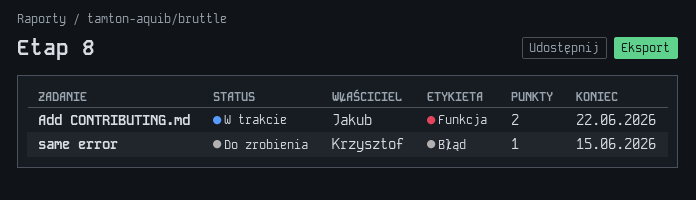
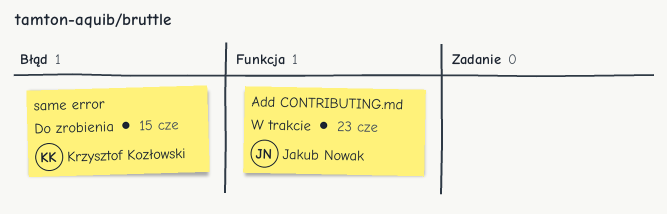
Add CONTRIBUTING.md, estimate: 2 -> 1
Add CONTRIBUTING.md, due: Jun 22 -> Jun 23

